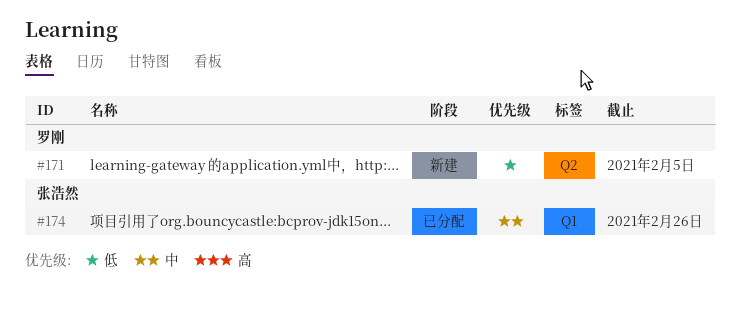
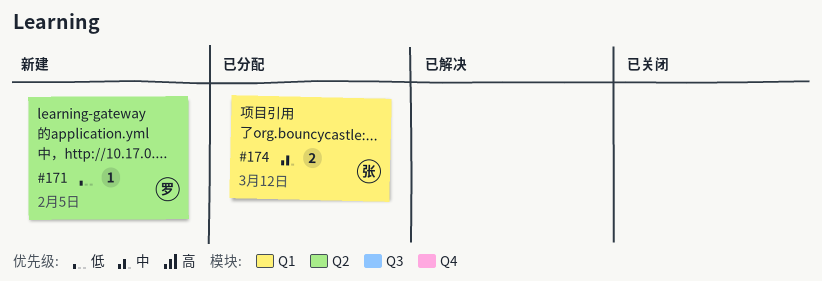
#174, due: Feb 26 -> Mar 12

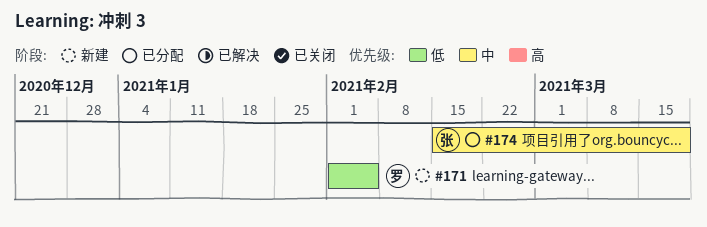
#174, due: Mar 12 -> Mar 19

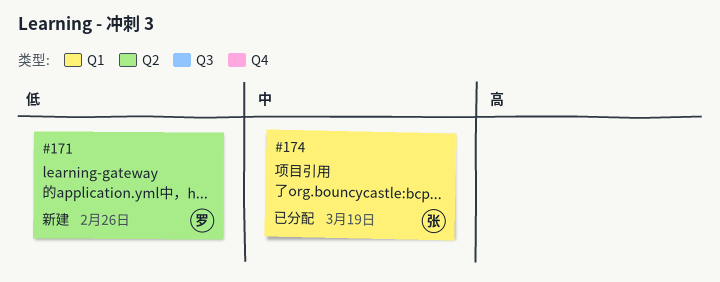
#171, due: Feb 5 -> Feb 26

